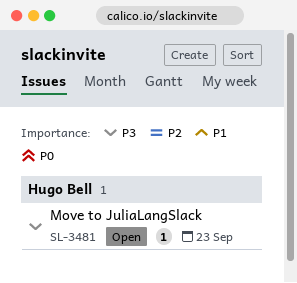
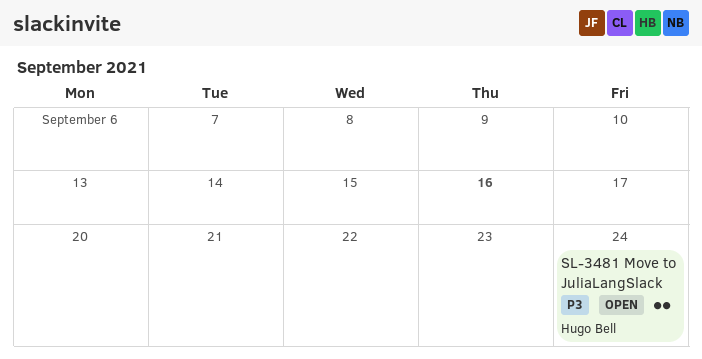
SL-3481, estimate: 1 -> 2
SL-3481, due: Sep 23 -> Sep 24

